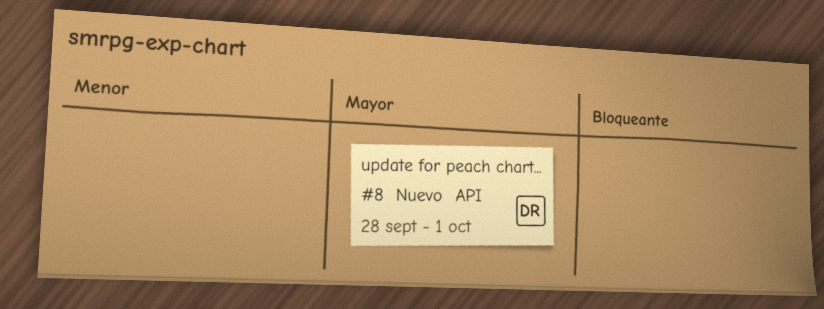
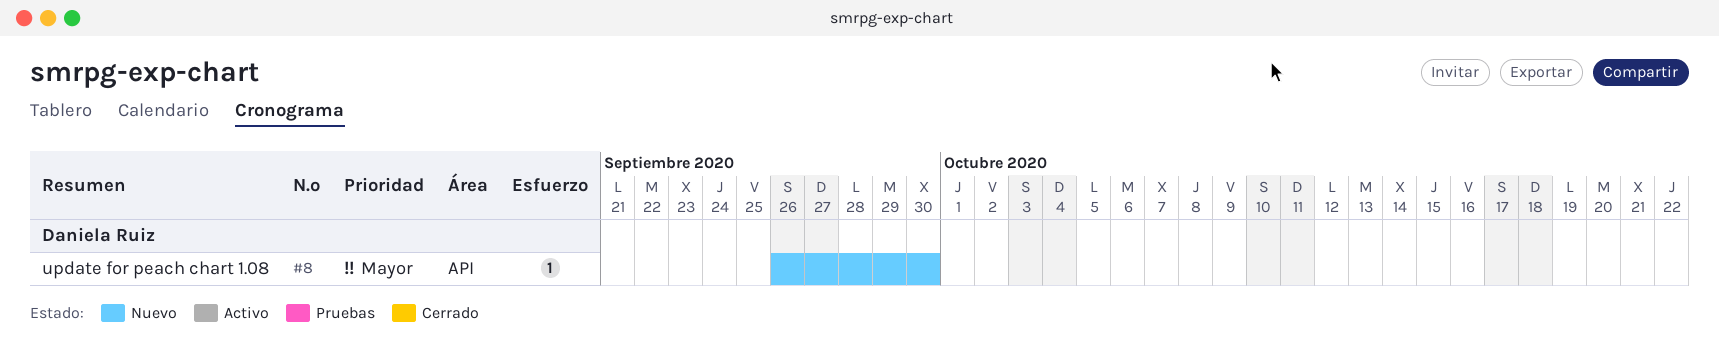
#8, start: Sep 28 -> Sep 26
#8, due: Oct 1 -> Sep 30

